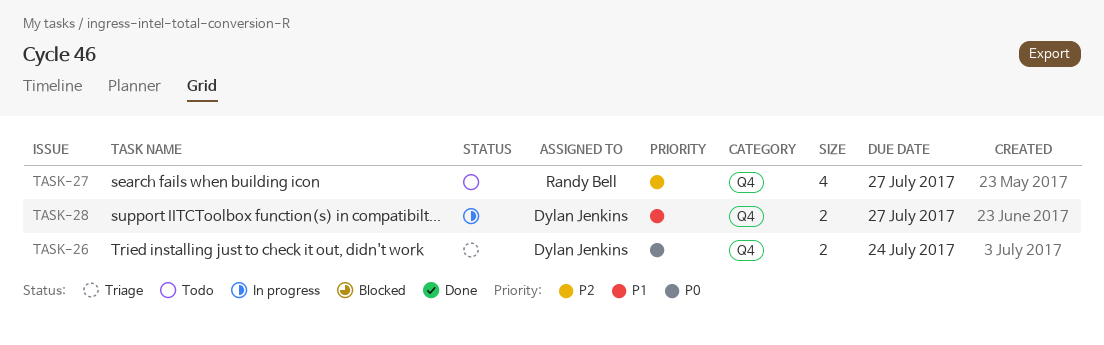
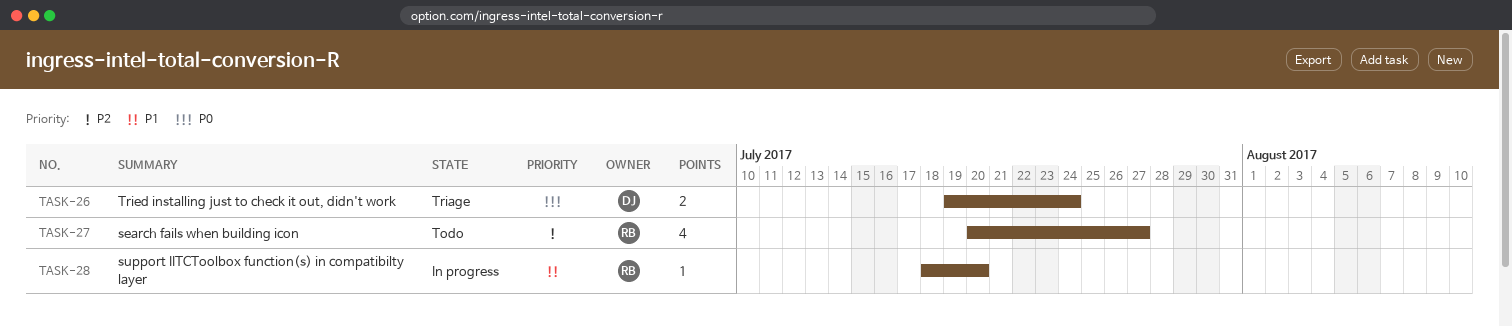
TASK-28, owner: Dylan Jenkins -> Randy Bell
TASK-28, estimate: 2 -> 1
TASK-28, due: Jul 27 -> Jul 20

